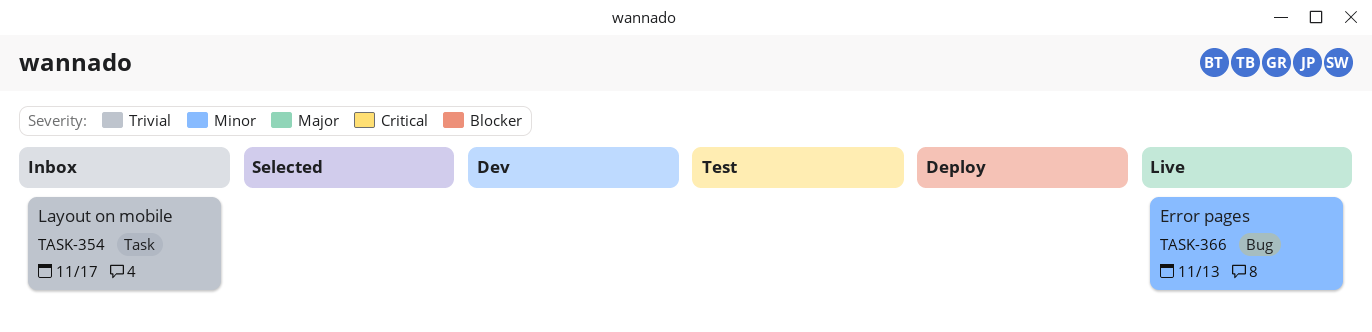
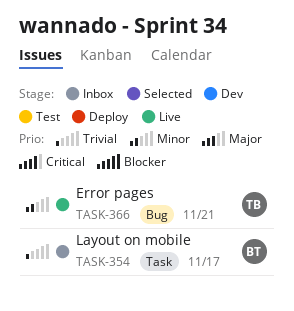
TASK-366, due: Nov 13 -> Nov 21

